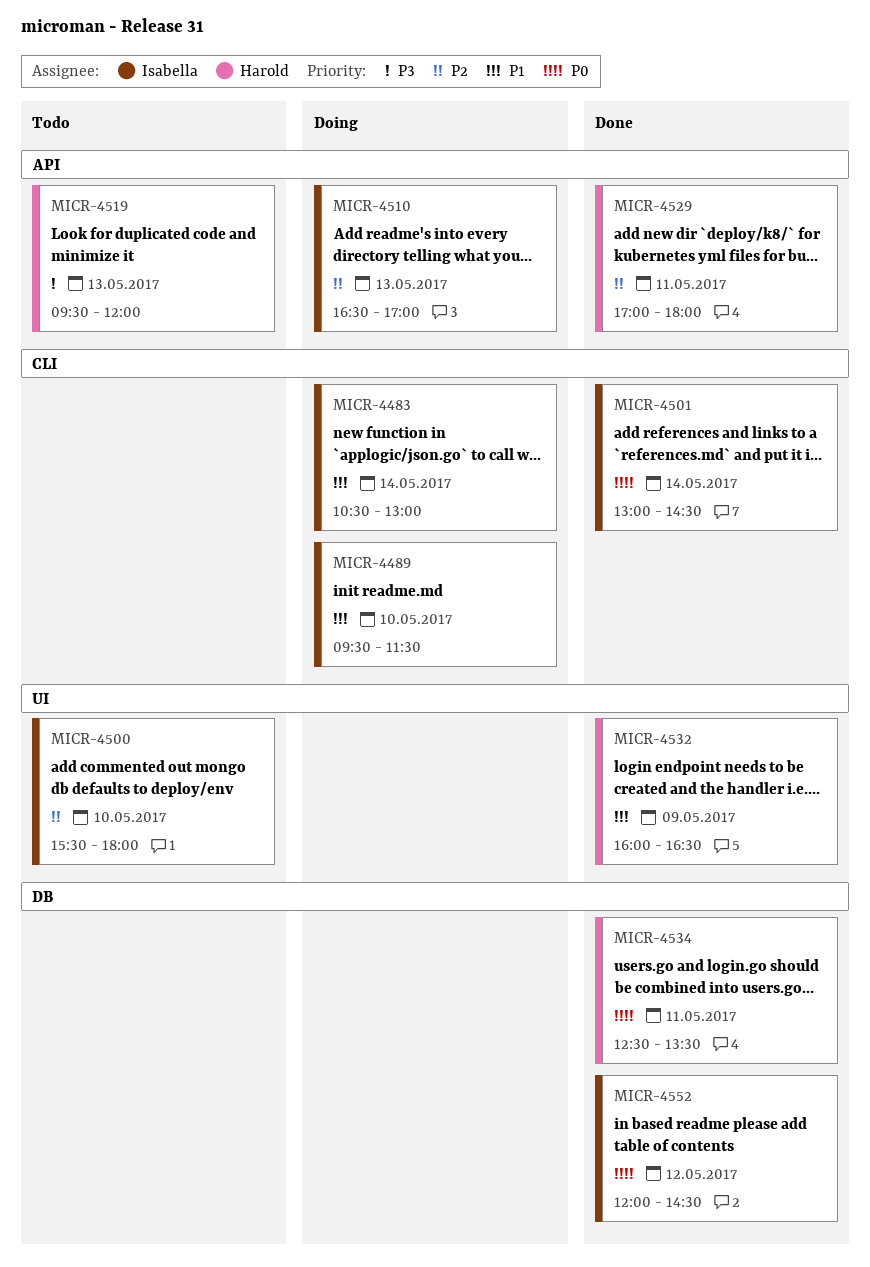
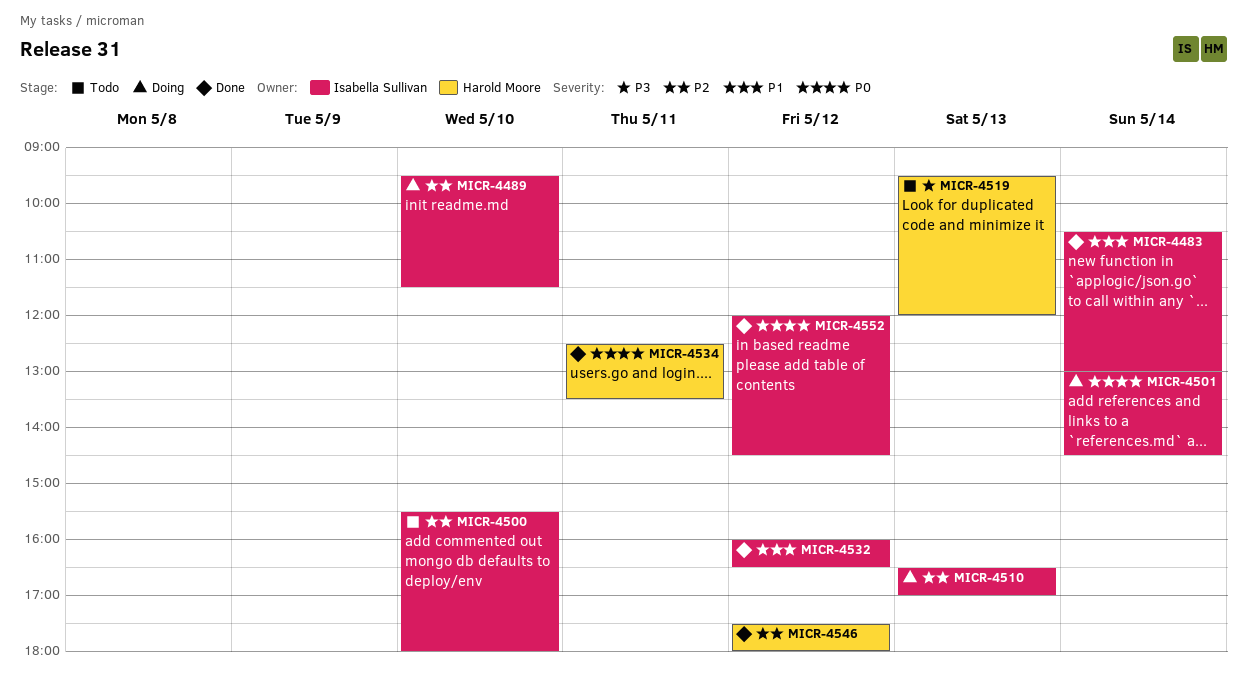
MICR-4483, status: Doing -> Done
MICR-4489, priority: P1 -> P2
MICR-4501, status: Done -> Doing
MICR-4529: present -> none
MICR-4532, owner: Harold Moore -> Isabella Sullivan
MICR-4532, day: May 9 -> May 12
MICR-4546: none -> present

